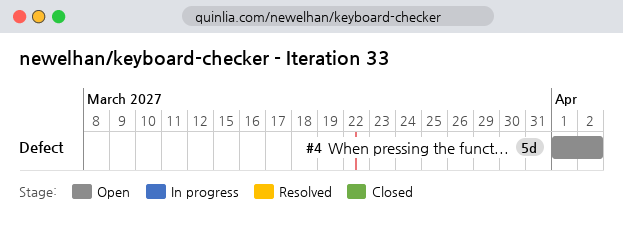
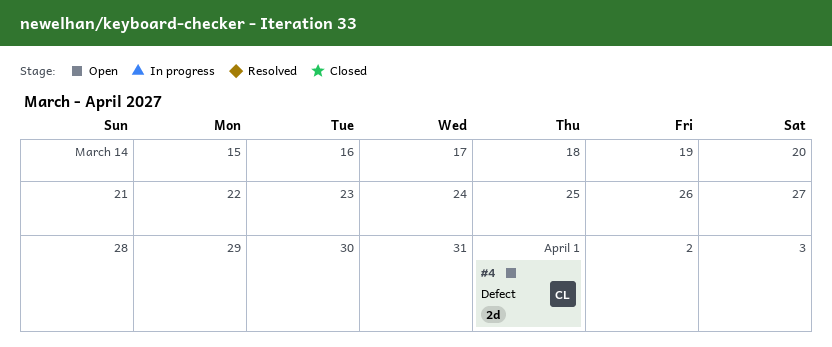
#4, estimate: 5d -> 2d
#4, due: Apr 2 -> Apr 1

